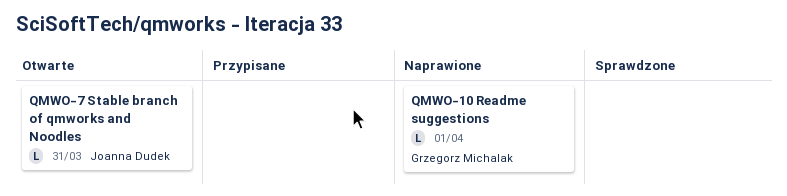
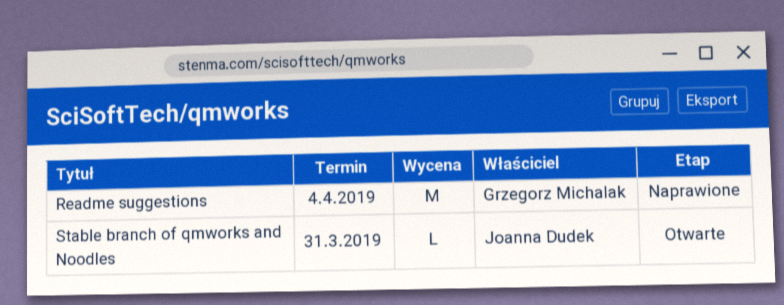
Readme suggestions, estimate: L -> M
Readme suggestions, due: Apr 1 -> Apr 4

